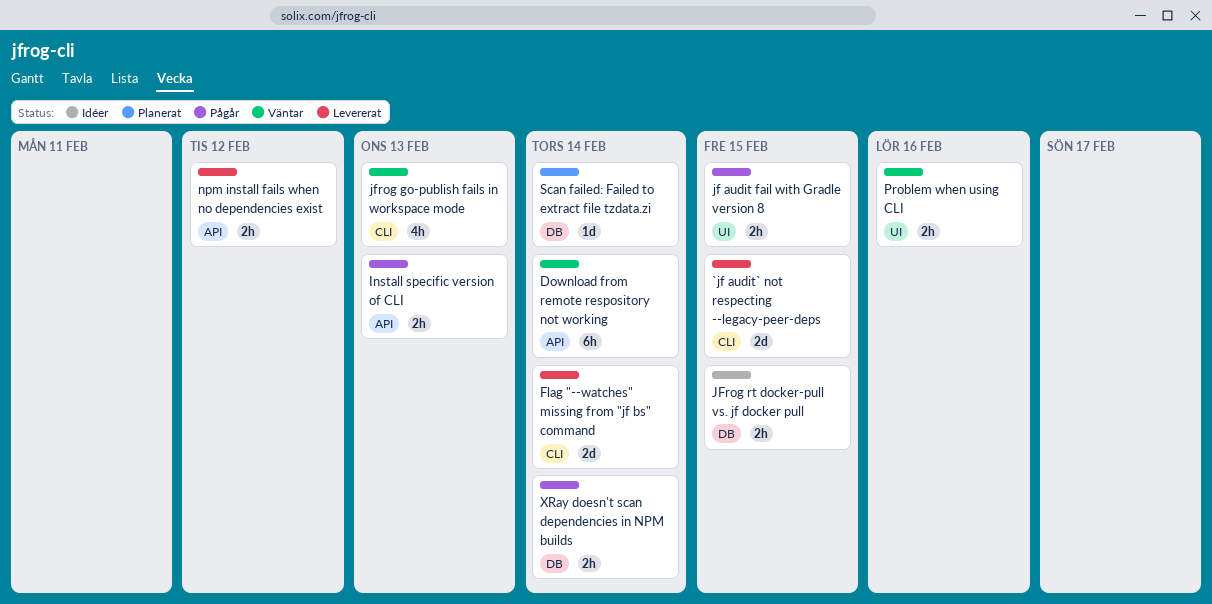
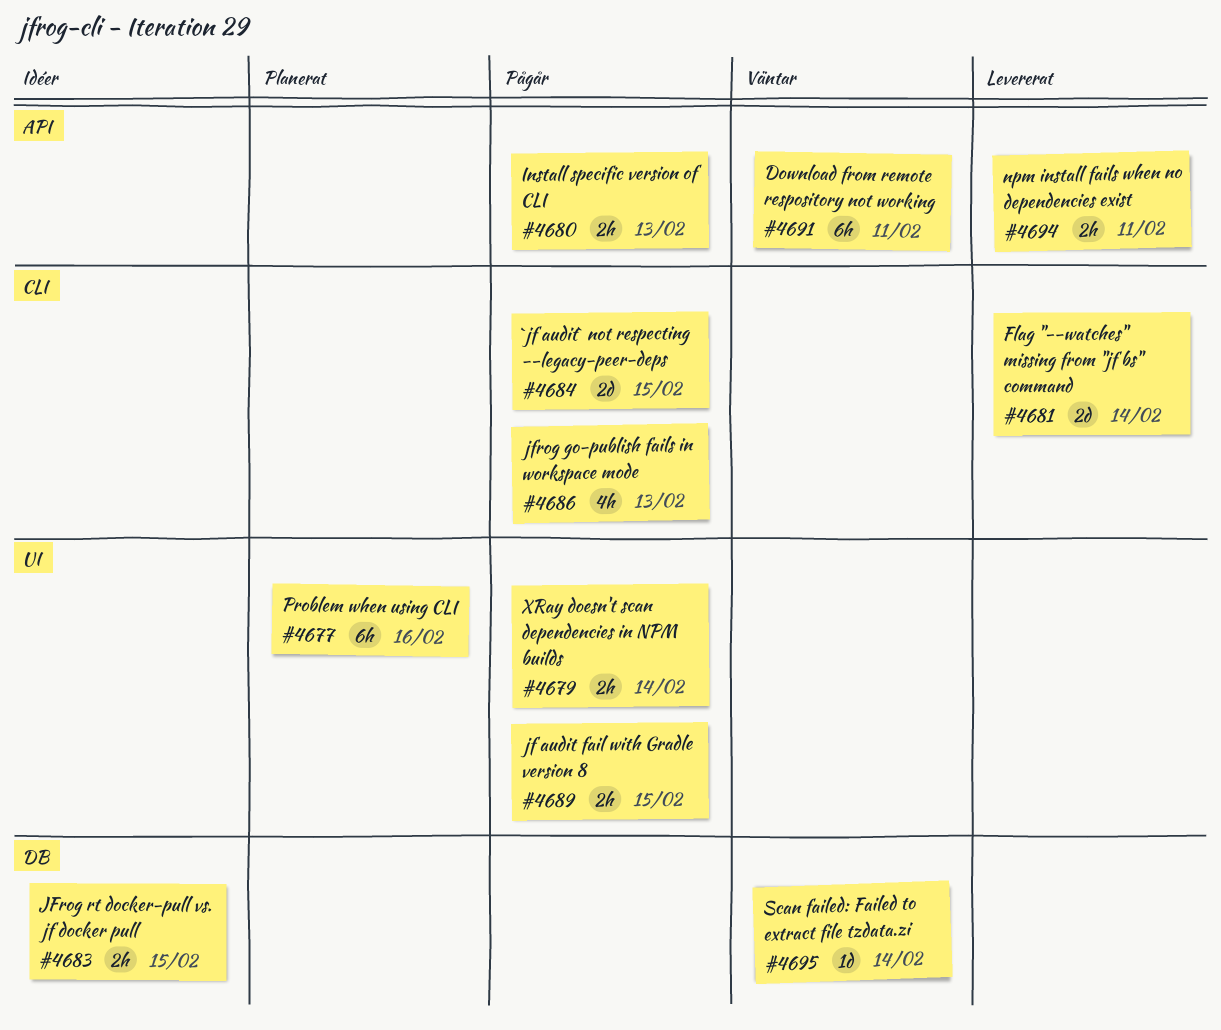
`jf audit` not respecting --legacy-peer-deps, status: Levererat -> Pågår
Download from remote respository not working, due: Feb 14 -> Feb 11
jfrog go-publish fails in workspace mode, status: Väntar -> Pågår
npm install fails when no dependencies exist, due: Feb 12 -> Feb 11
Problem when using CLI, status: Väntar -> Planerat
Problem when using CLI, estimate: 2h -> 6h
Scan failed: Failed to extract file tzdata.zi, status: Planerat -> Väntar
XRay doesn't scan dependencies in NPM builds, label: DB -> UI

